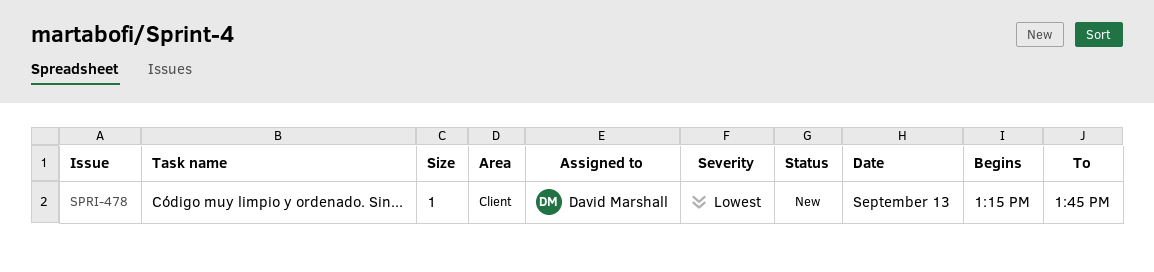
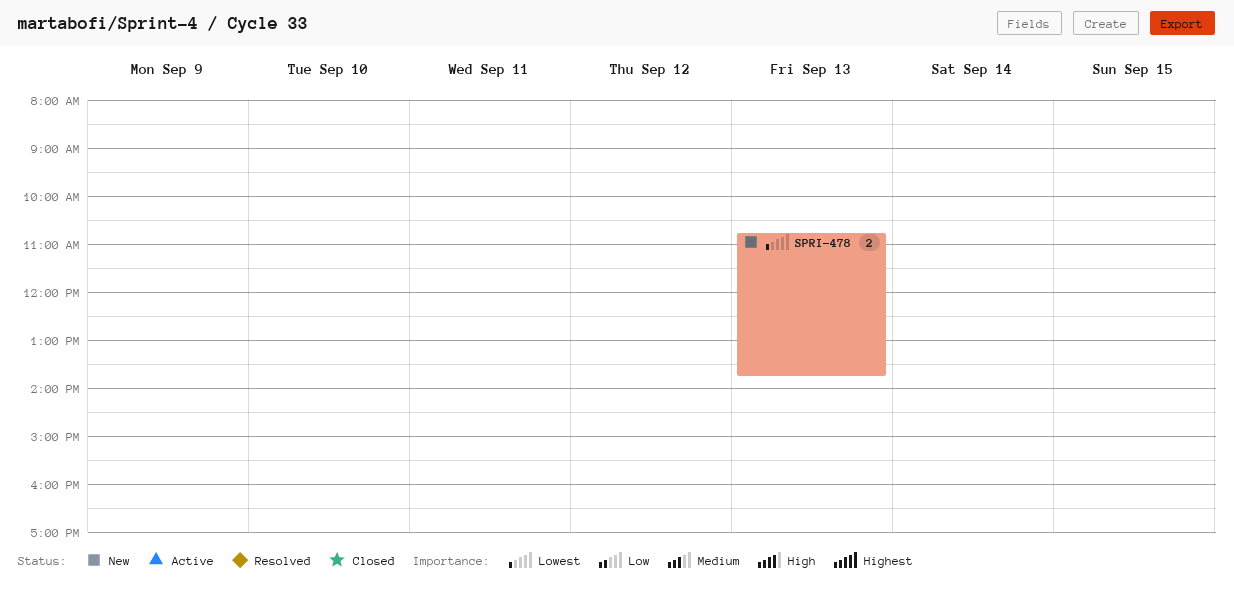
SPRI-478, estimate: 1 -> 2
SPRI-478, begins: 13:15 -> 10:45

